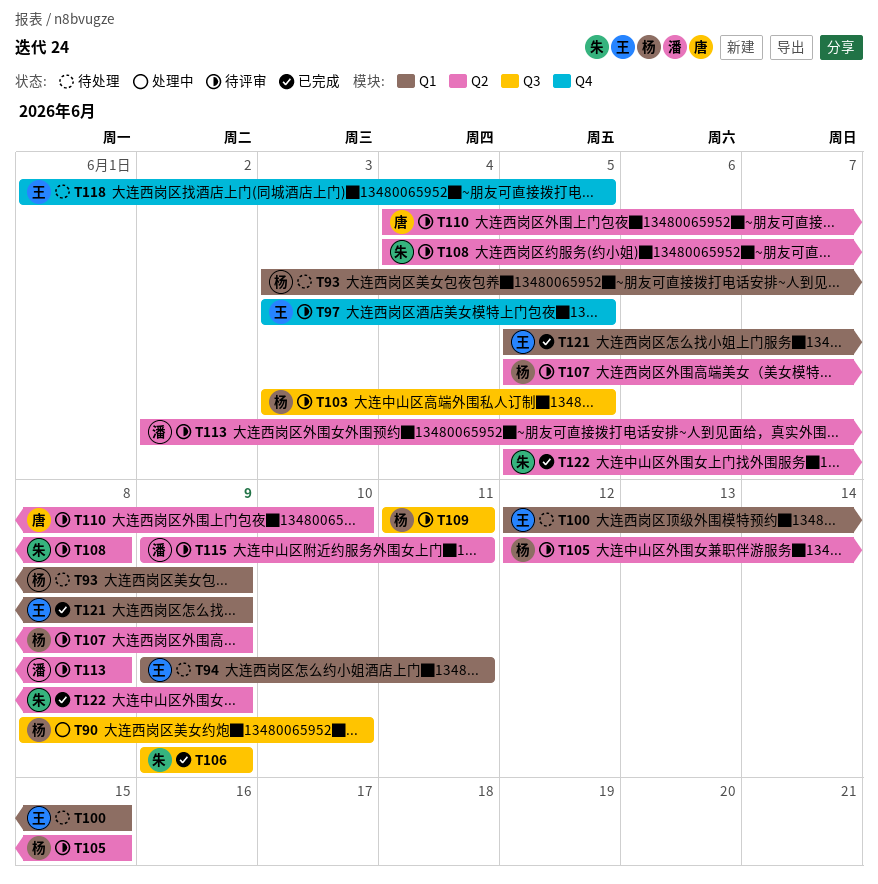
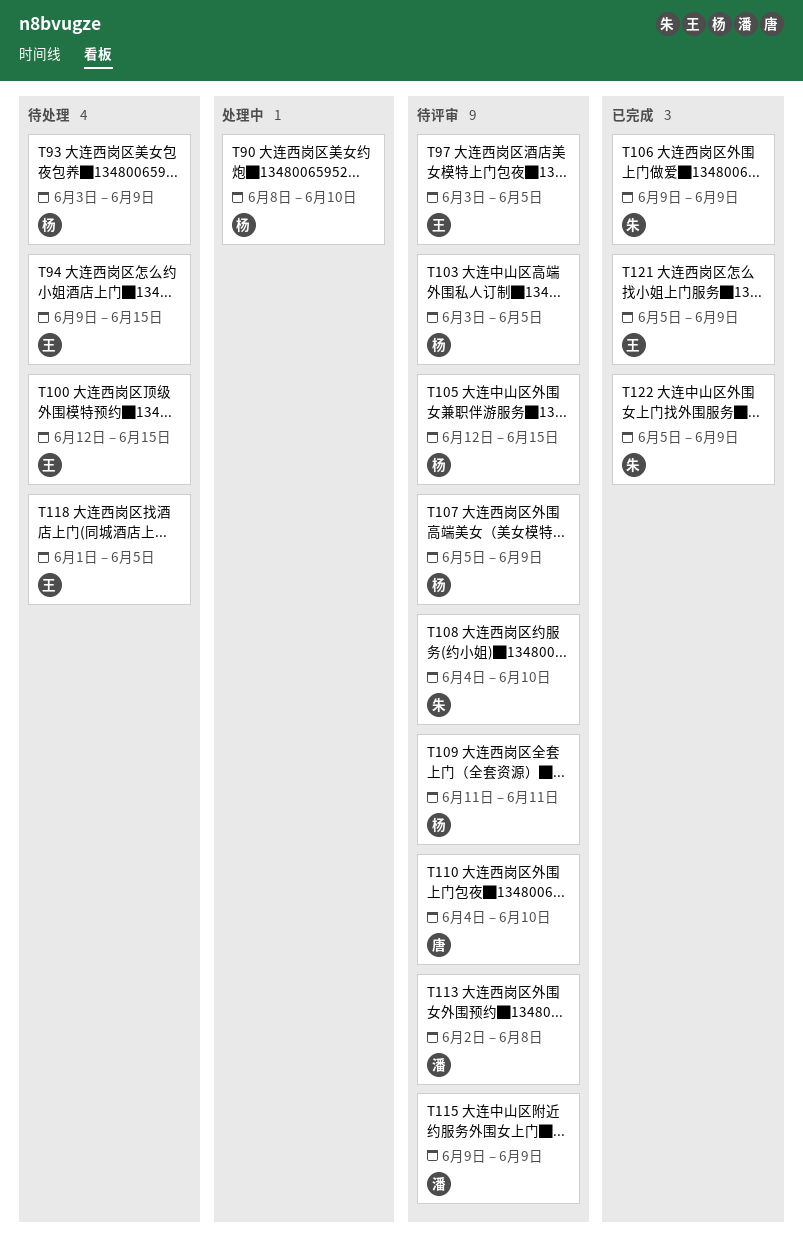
T94, due: Jun 11 -> Jun 15
T108, due: Jun 8 -> Jun 10
T115, due: Jun 11 -> Jun 9

